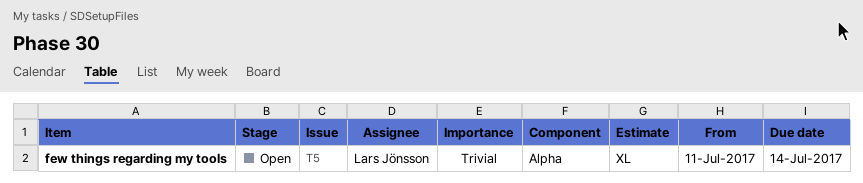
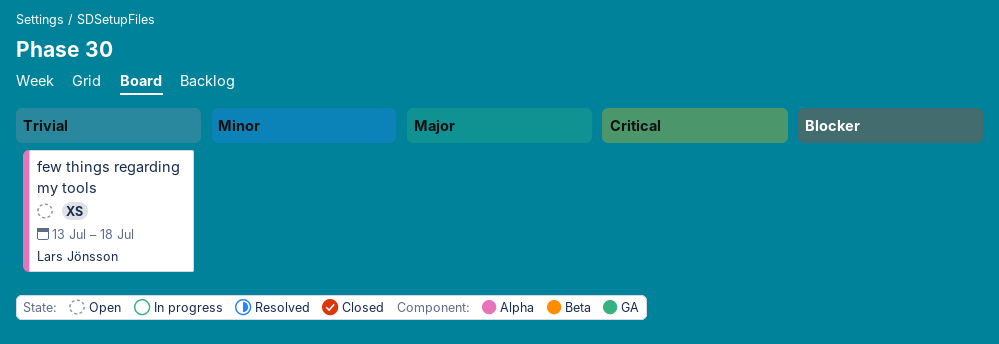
few things regarding my tools, estimate: XL -> XS
few things regarding my tools, start: Jul 11 -> Jul 13
few things regarding my tools, due: Jul 14 -> Jul 18

